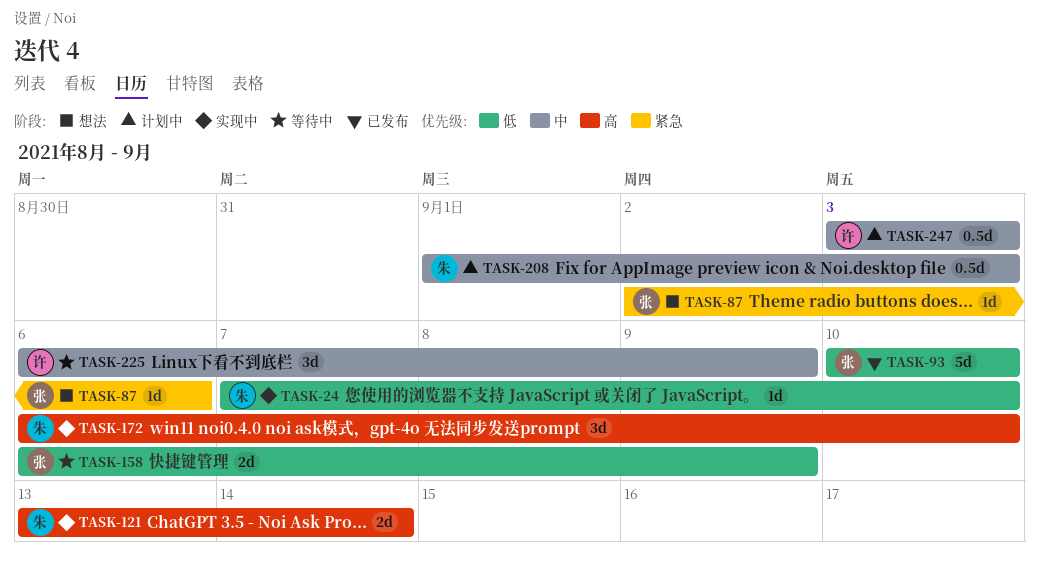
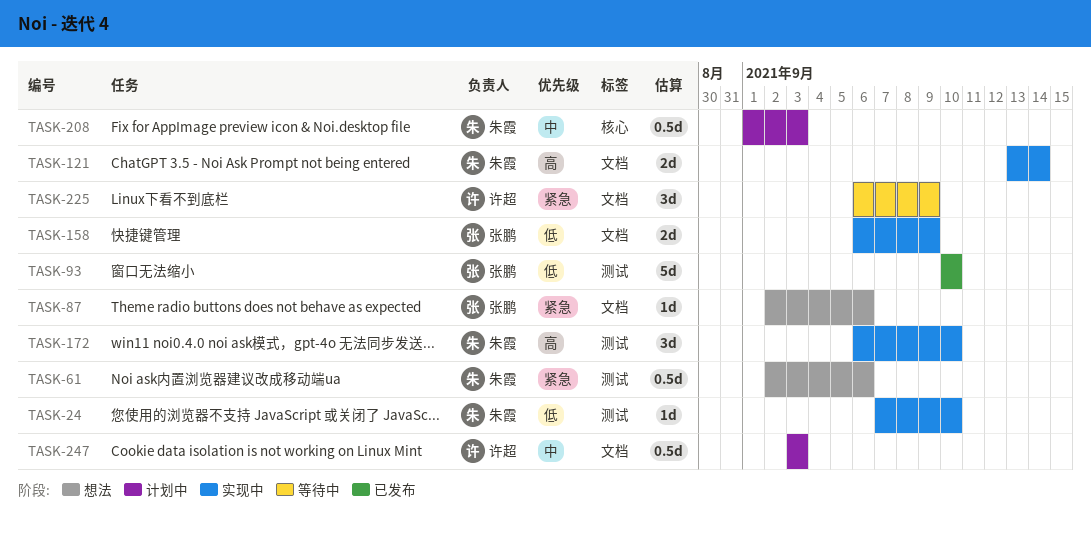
TASK-61: none -> present
TASK-158, status: 等待中 -> 实现中
TASK-225, priority: 中 -> 紧急

